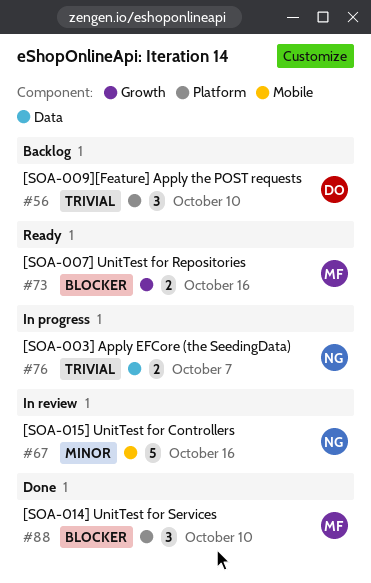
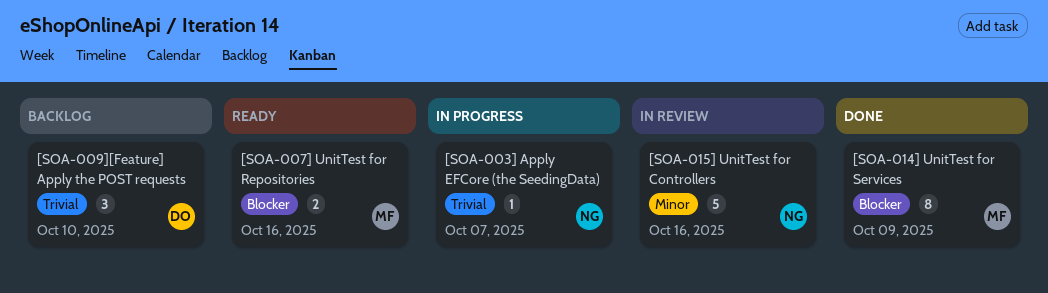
[SOA-003] Apply EFCore (the SeedingData), estimate: 2 -> 1
[SOA-014] UnitTest for Services, estimate: 3 -> 8
[SOA-014] UnitTest for Services, due: Oct 10 -> Oct 9

